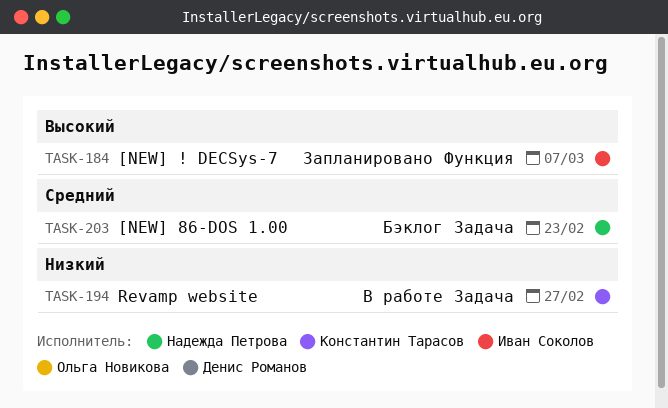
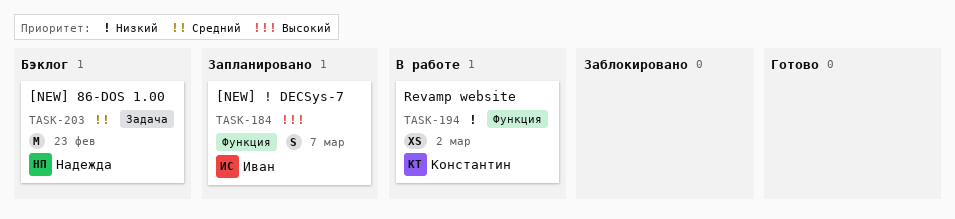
TASK-194, label: Задача -> Функция
TASK-194, due: Feb 27 -> Mar 2

